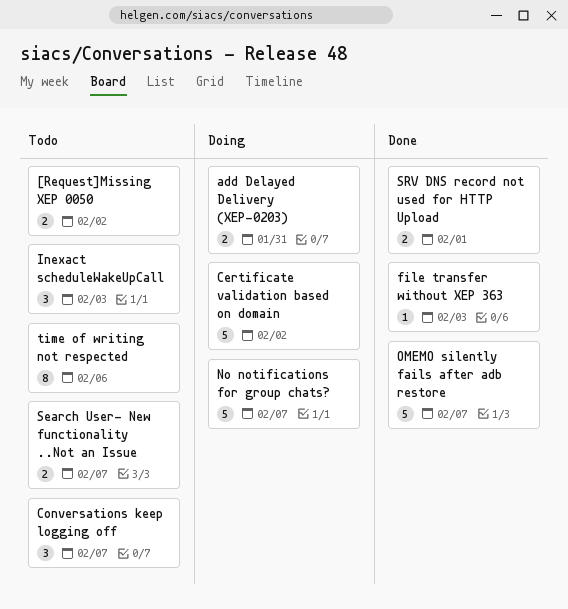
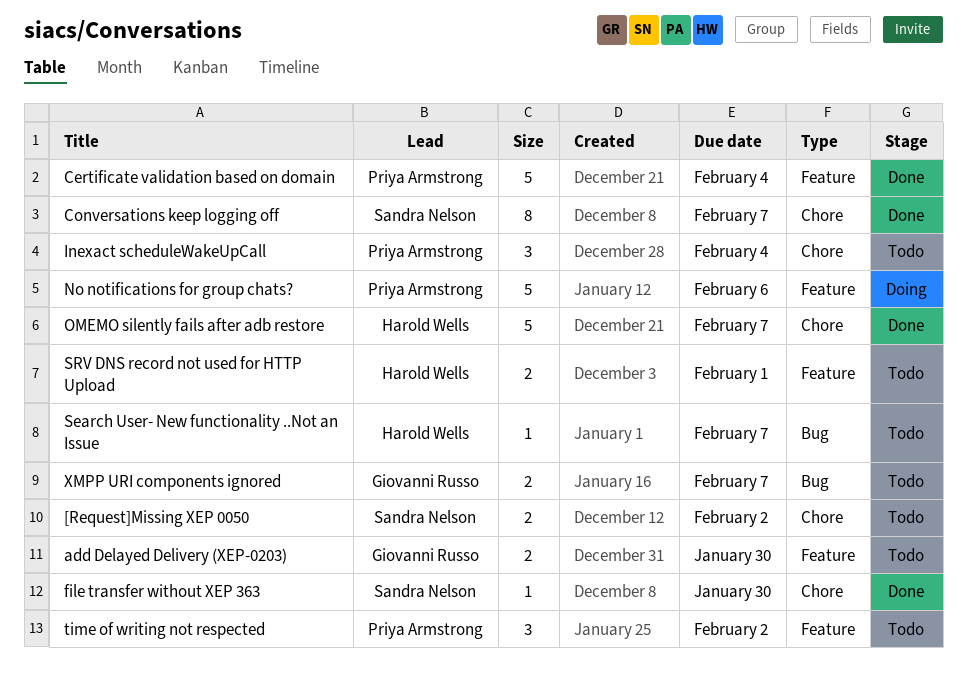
add Delayed Delivery (XEP-0203), status: Doing -> Todo
add Delayed Delivery (XEP-0203), due: Jan 31 -> Jan 30
Certificate validation based on domain, status: Doing -> Done
Certificate validation based on domain, due: Feb 2 -> Feb 4
Conversations keep logging off, status: Todo -> Done
Conversations keep logging off, estimate: 3 -> 8
file transfer without XEP 363, due: Feb 3 -> Jan 30
Inexact scheduleWakeUpCall, due: Feb 3 -> Feb 4
No notifications for group chats?, due: Feb 7 -> Feb 6
Search User- New functionality ..Not an Issue, estimate: 2 -> 1
SRV DNS record not used for HTTP Upload, status: Done -> Todo
time of writing not respected, estimate: 8 -> 3
time of writing not respected, due: Feb 6 -> Feb 2
XMPP URI components ignored: none -> present

